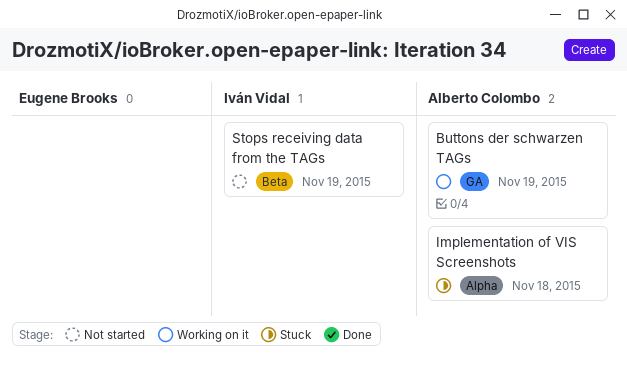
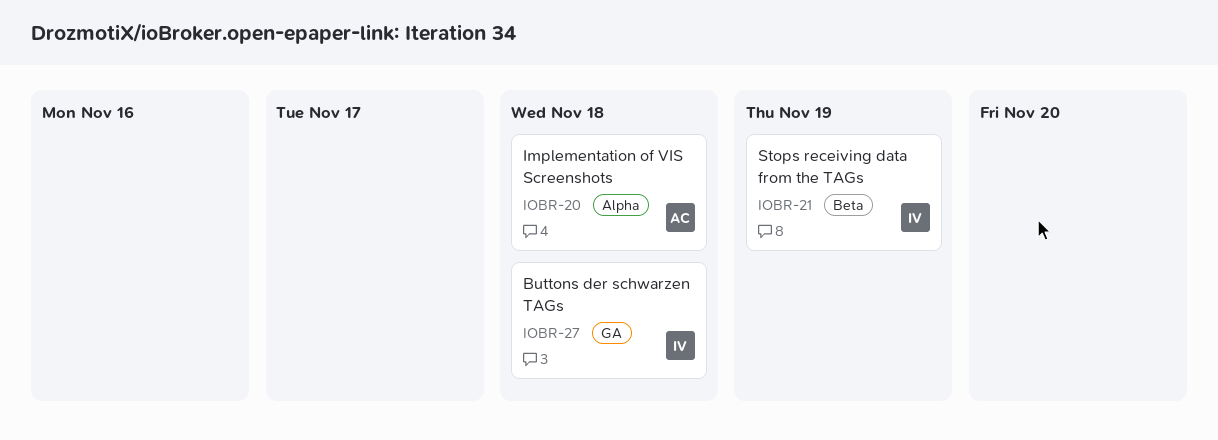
Buttons der schwarzen TAGs, owner: Alberto Colombo -> Iván Vidal
Buttons der schwarzen TAGs, due: Nov 19 -> Nov 18

